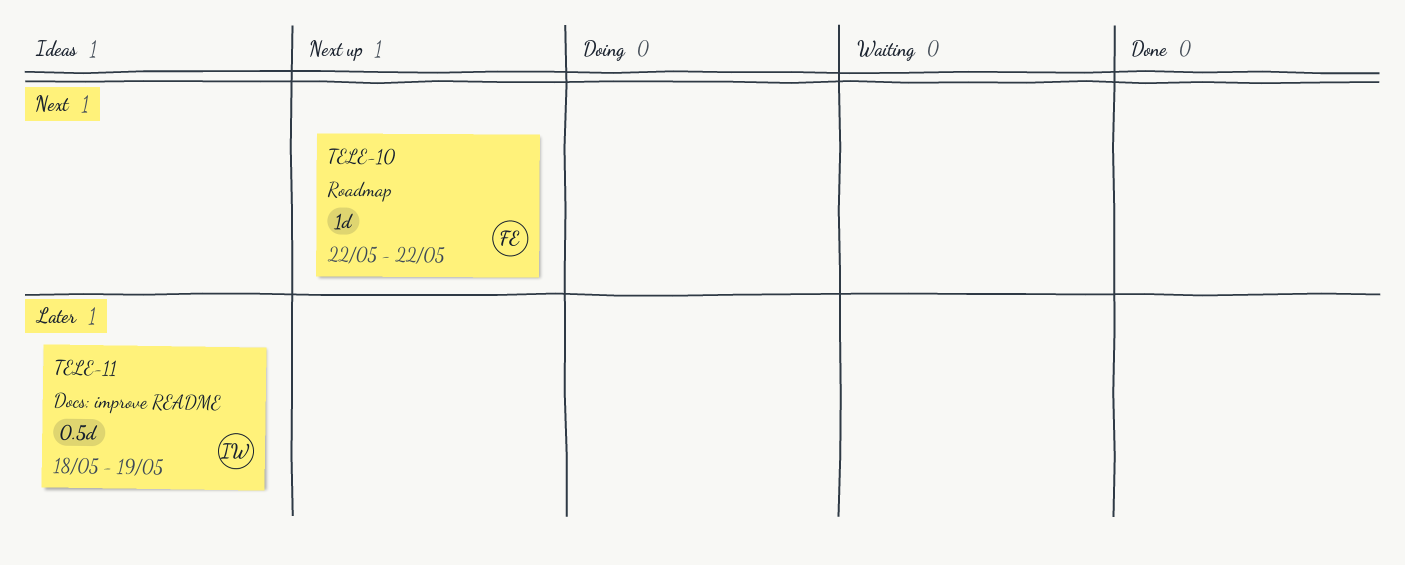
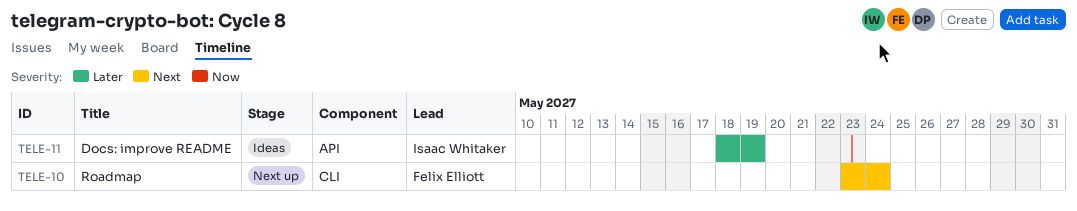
TELE-10, start: May 22 -> May 23
TELE-10, due: May 22 -> May 24

